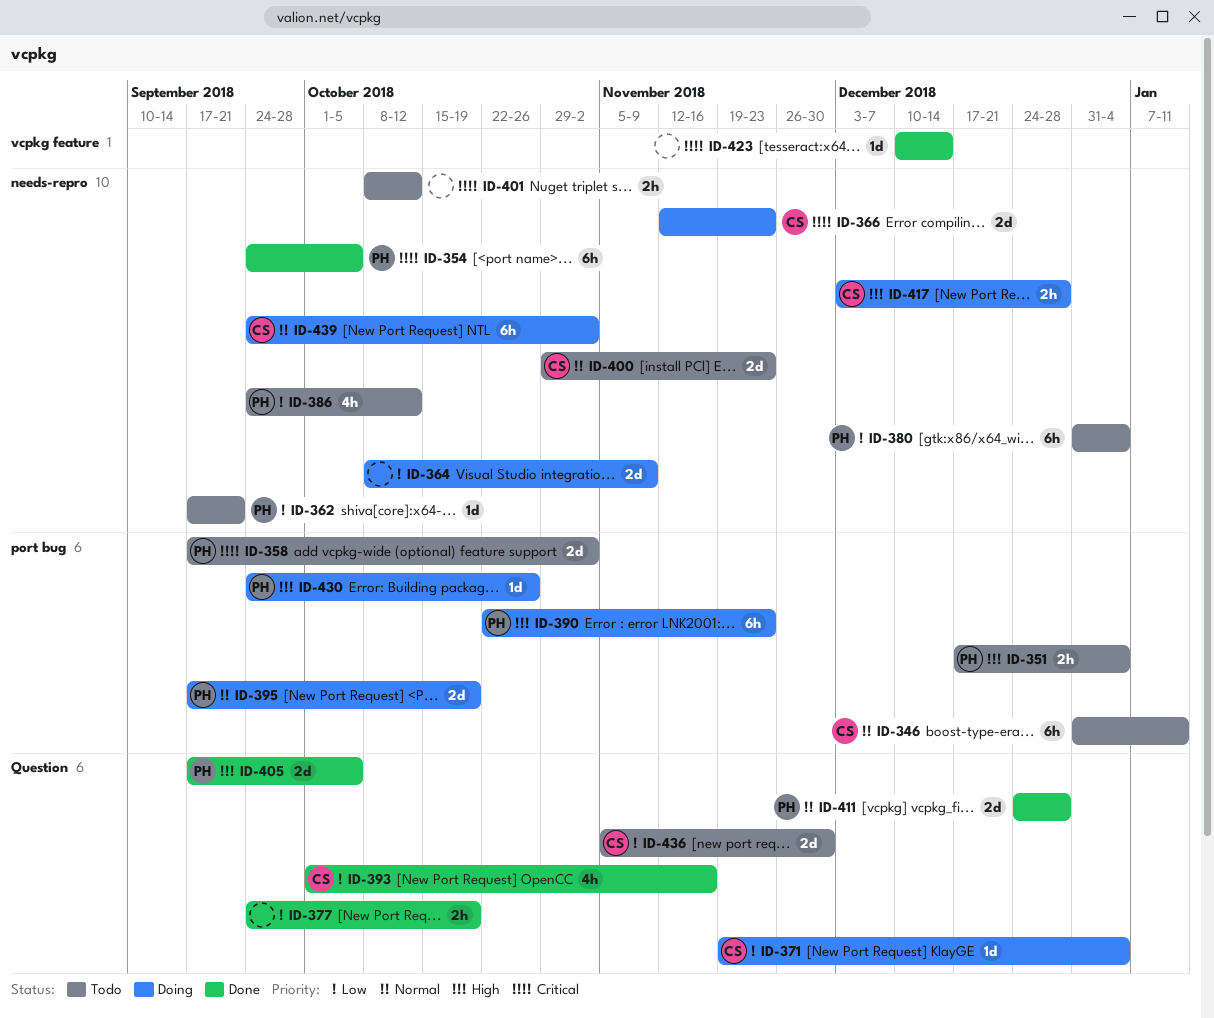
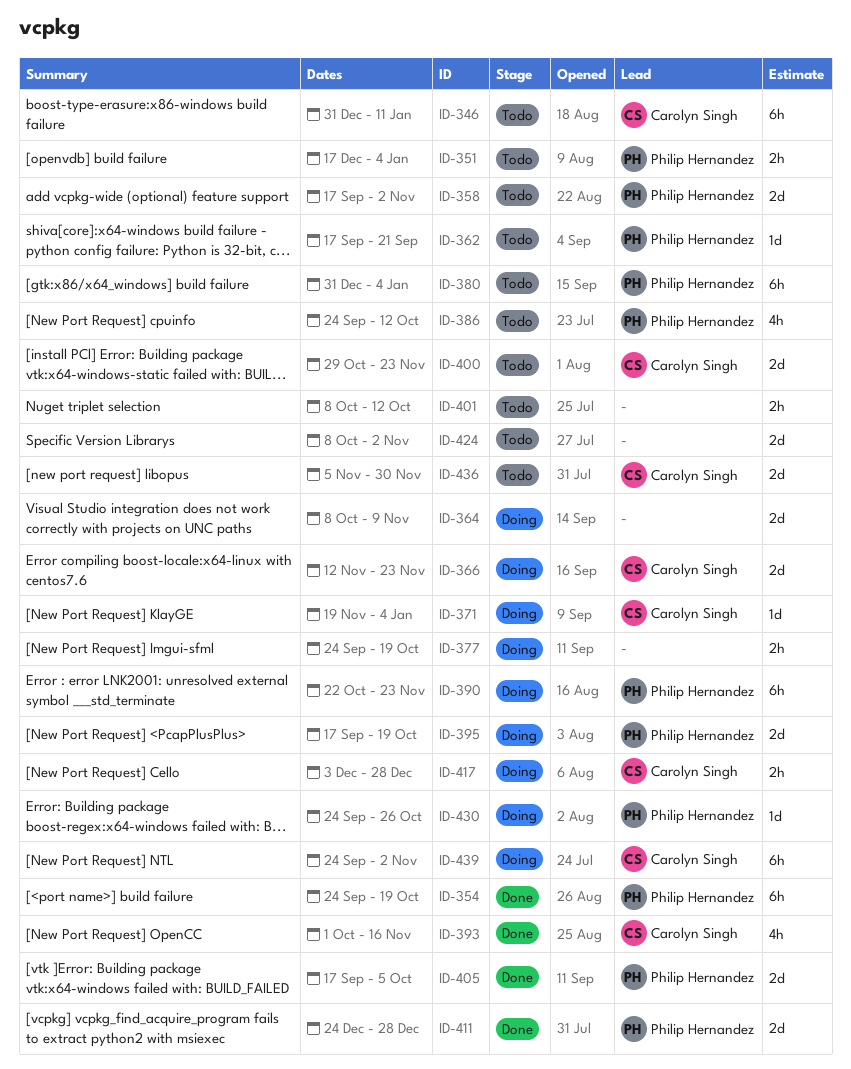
ID-354, due: Oct 5 -> Oct 19
ID-377, status: Done -> Doing
ID-423: present -> none
ID-424: none -> present

